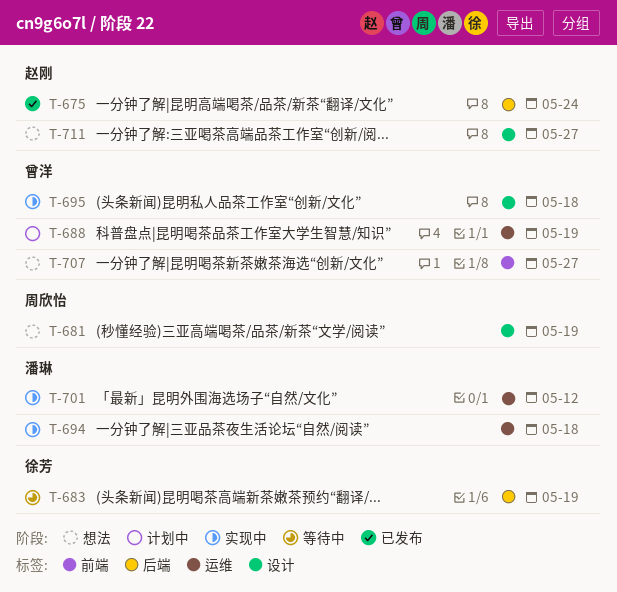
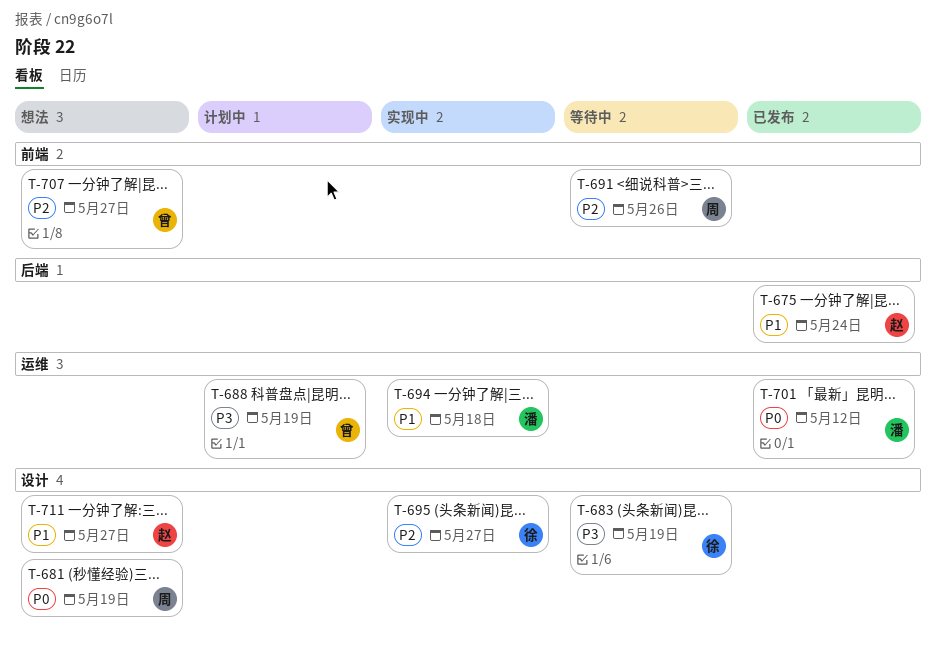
T-683, label: 后端 -> 设计
T-691: none -> present
T-695, owner: 曾洋 -> 徐芳
T-695, due: May 18 -> May 27
T-701, status: 实现中 -> 已发布

